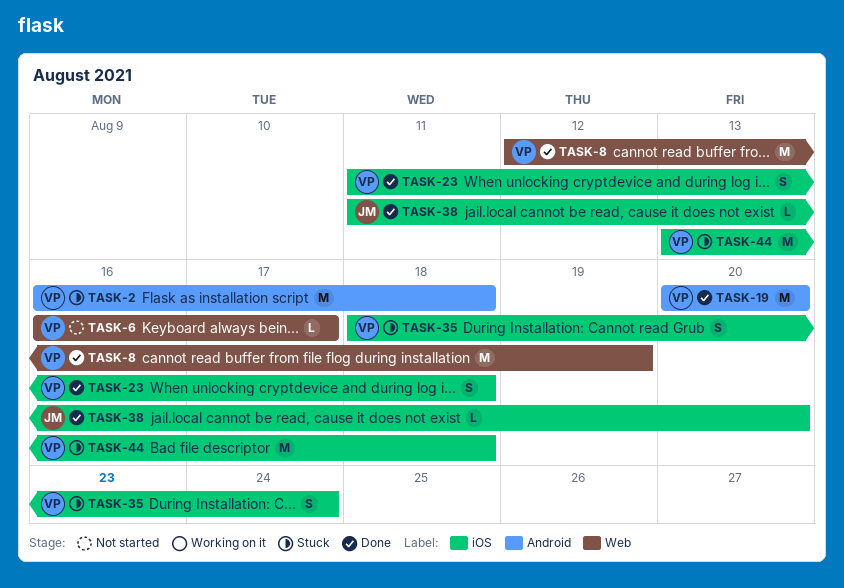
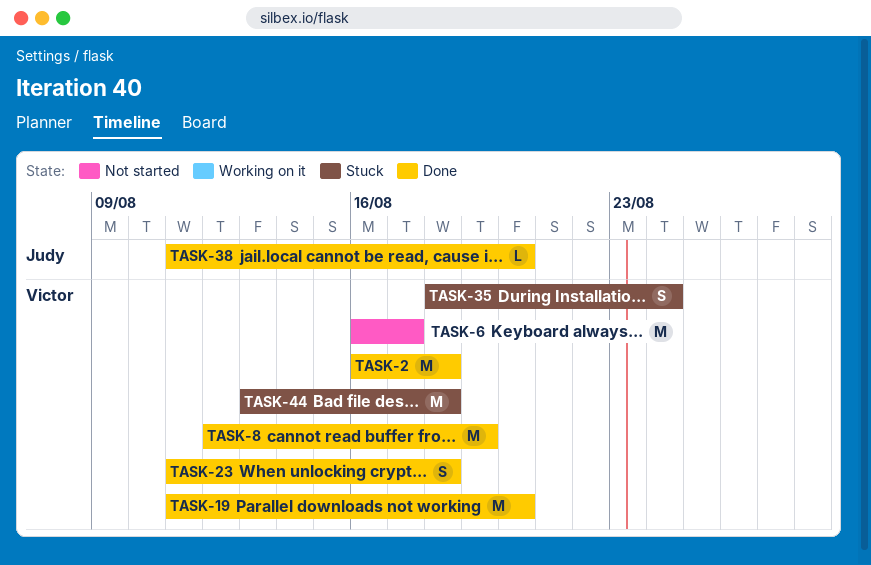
TASK-2, status: Stuck -> Done
TASK-6, estimate: L -> M
TASK-19, start: Aug 20 -> Aug 11

